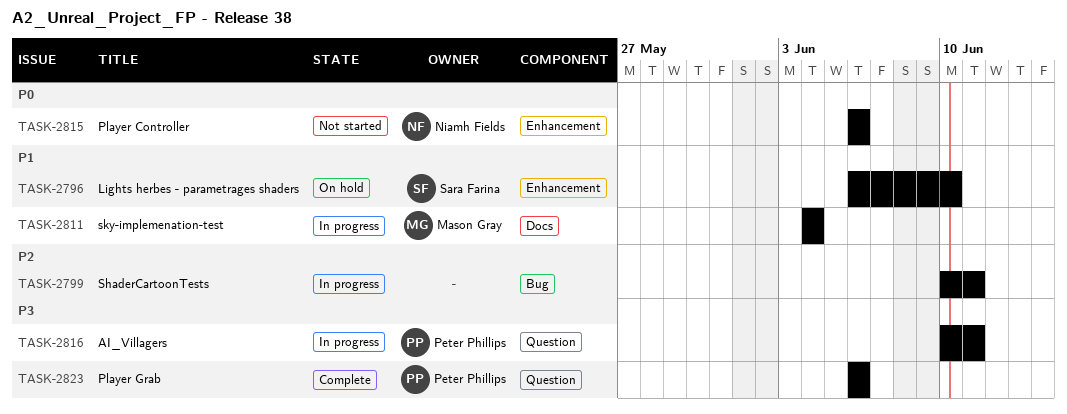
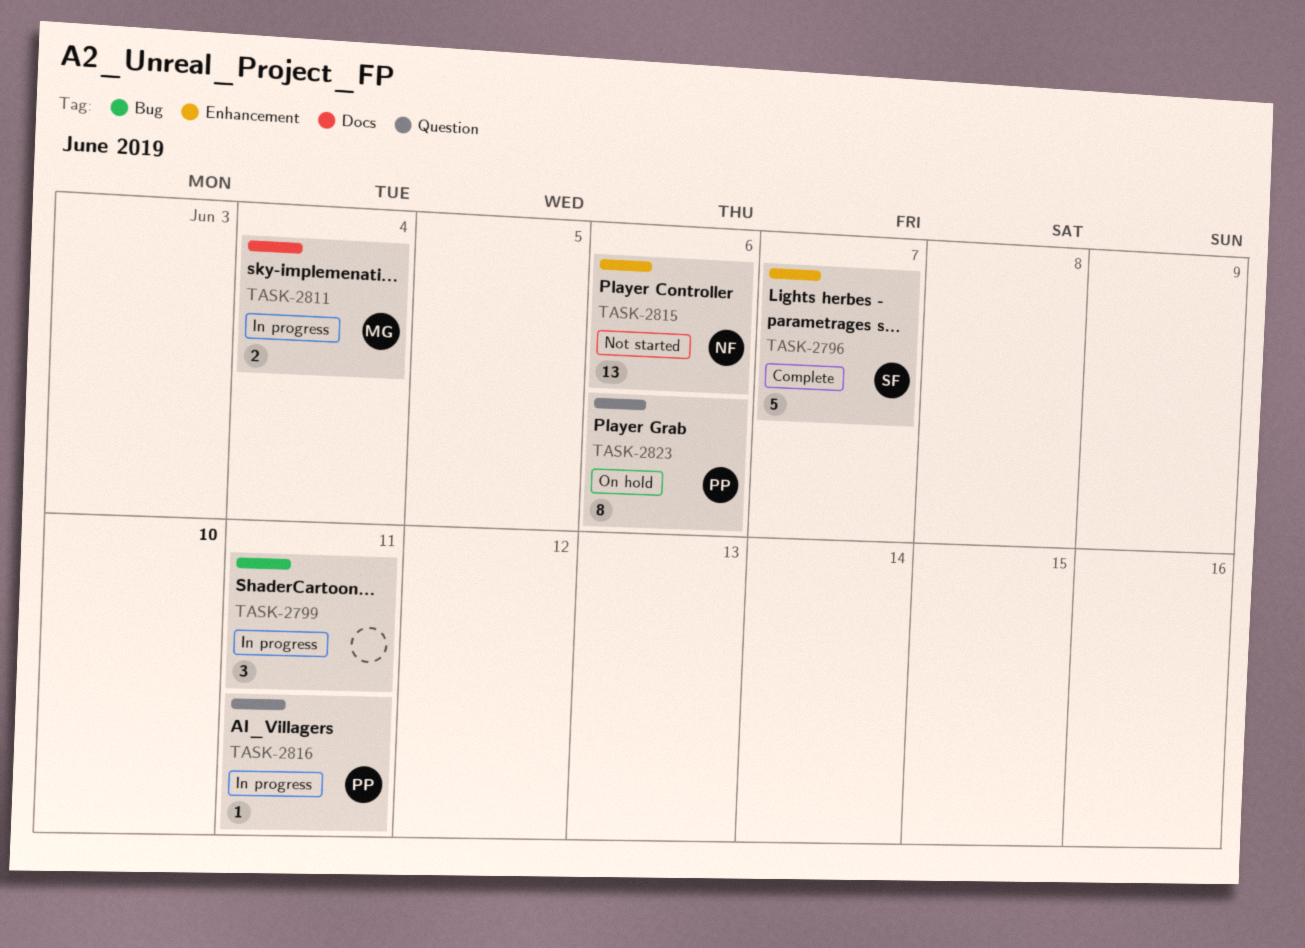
TASK-2796, status: On hold -> Complete
TASK-2796, due: Jun 10 -> Jun 7
TASK-2823, status: Complete -> On hold

